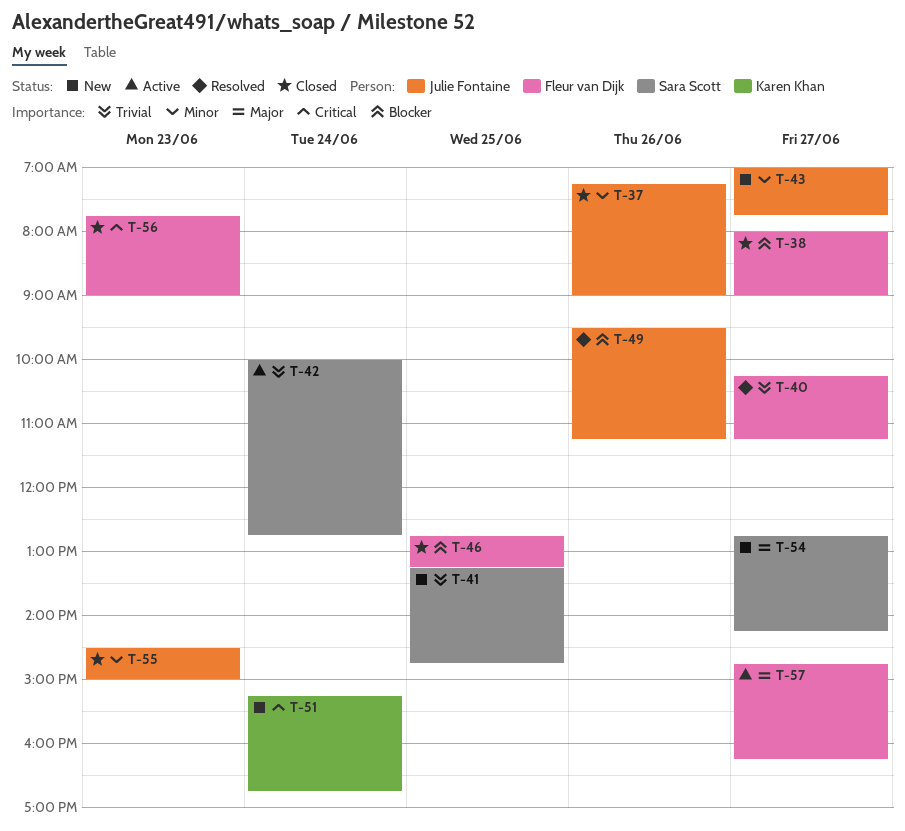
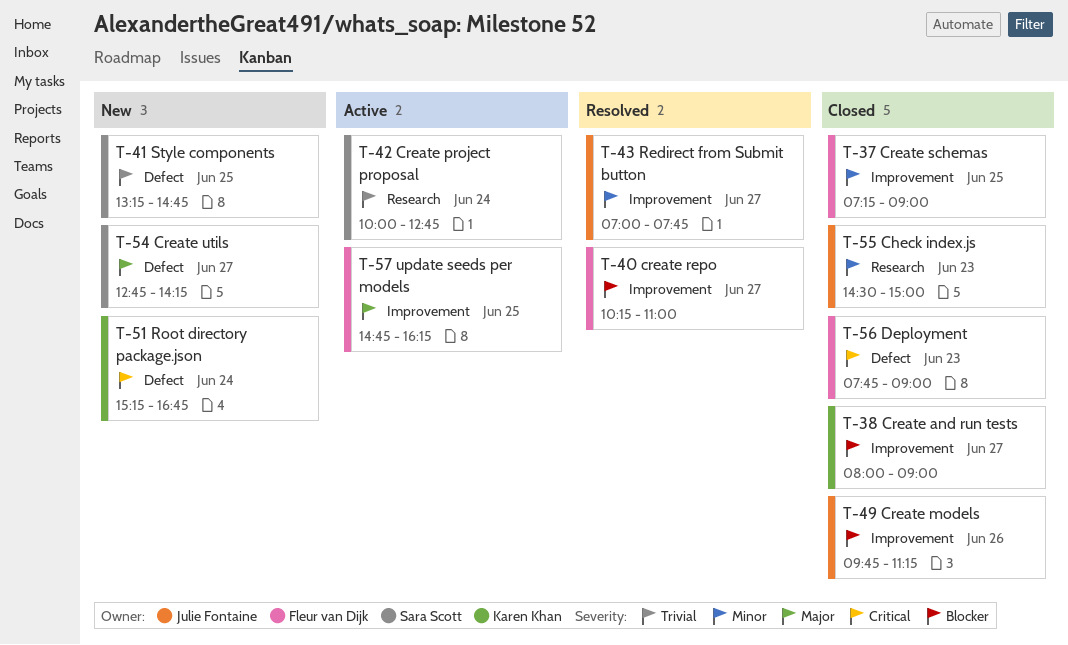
T-37, owner: Julie Fontaine -> Fleur van Dijk
T-37, day: Jun 26 -> Jun 25
T-38, owner: Fleur van Dijk -> Karen Khan
T-40, priority: Trivial -> Blocker
T-40, ends: 11:15 -> 11:00
T-43, status: New -> Resolved
T-46: present -> none
T-49, status: Resolved -> Closed
T-49, begins: 09:30 -> 09:45
T-57, day: Jun 27 -> Jun 25

